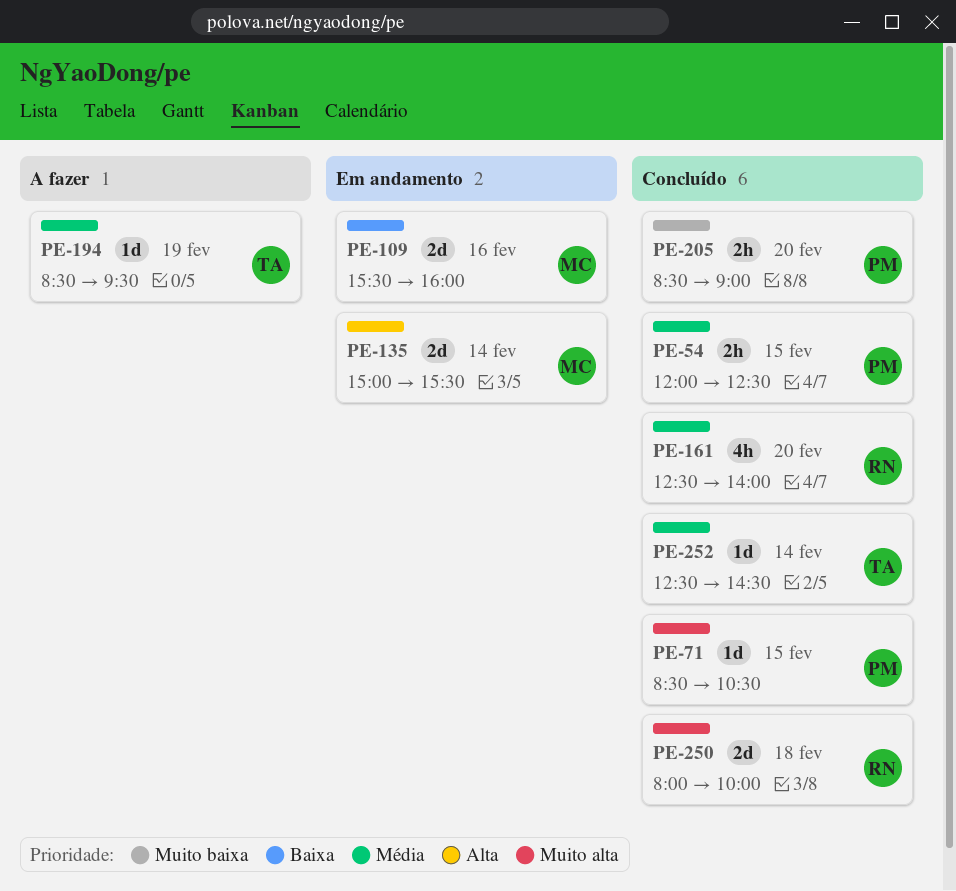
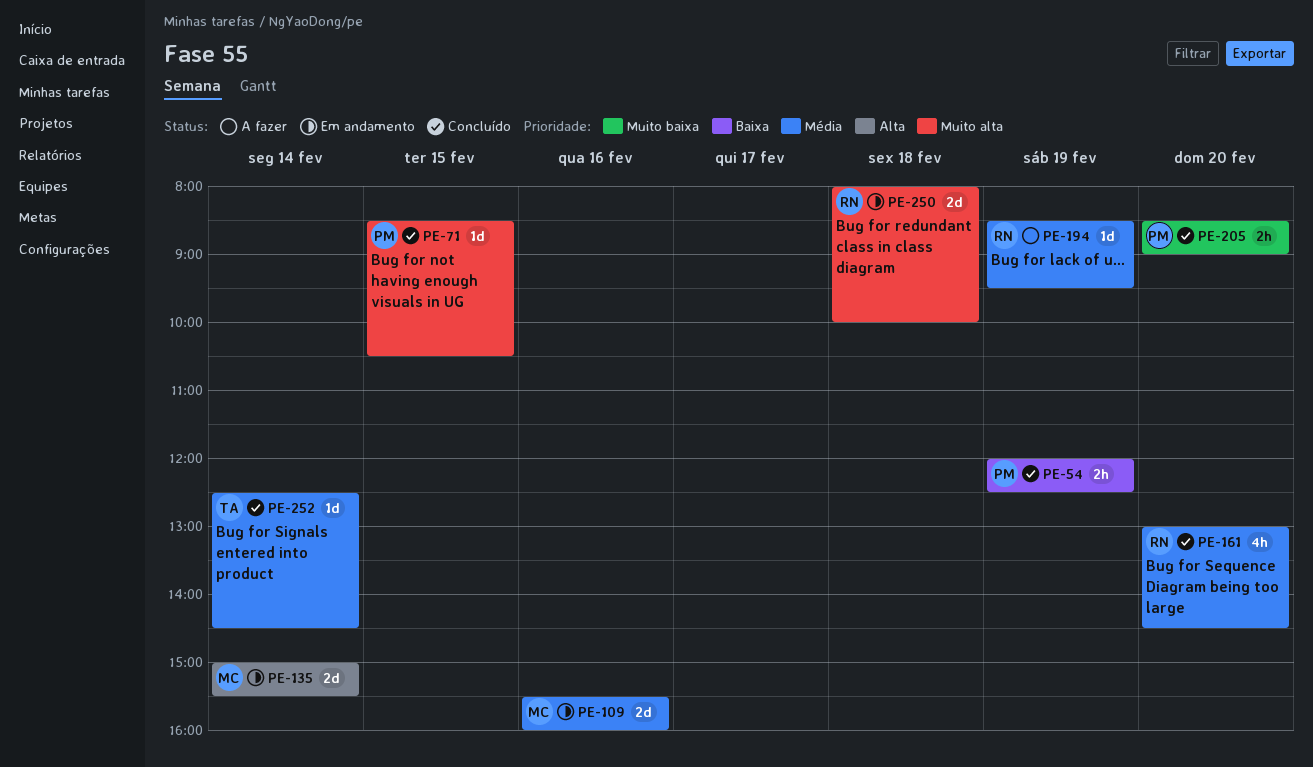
PE-54, priority: Média -> Baixa
PE-54, day: Feb 15 -> Feb 19
PE-109, priority: Baixa -> Média
PE-161, begins: 12:30 -> 13:00
PE-161, ends: 14:00 -> 14:30
PE-194, owner: TA -> RN
PE-250, status: Concluído -> Em andamento

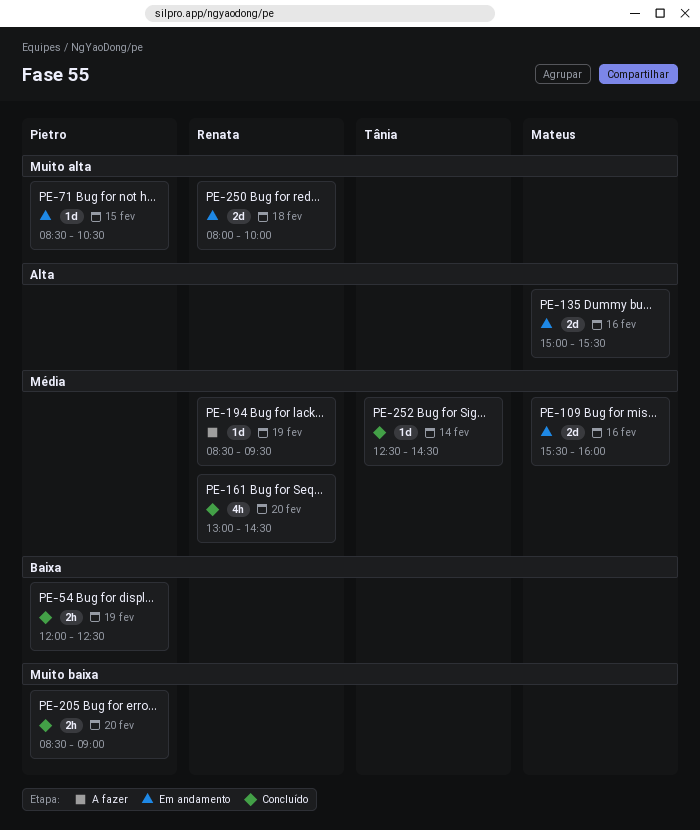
PE-71, status: Concluído -> Em andamento
PE-135, day: Feb 14 -> Feb 16

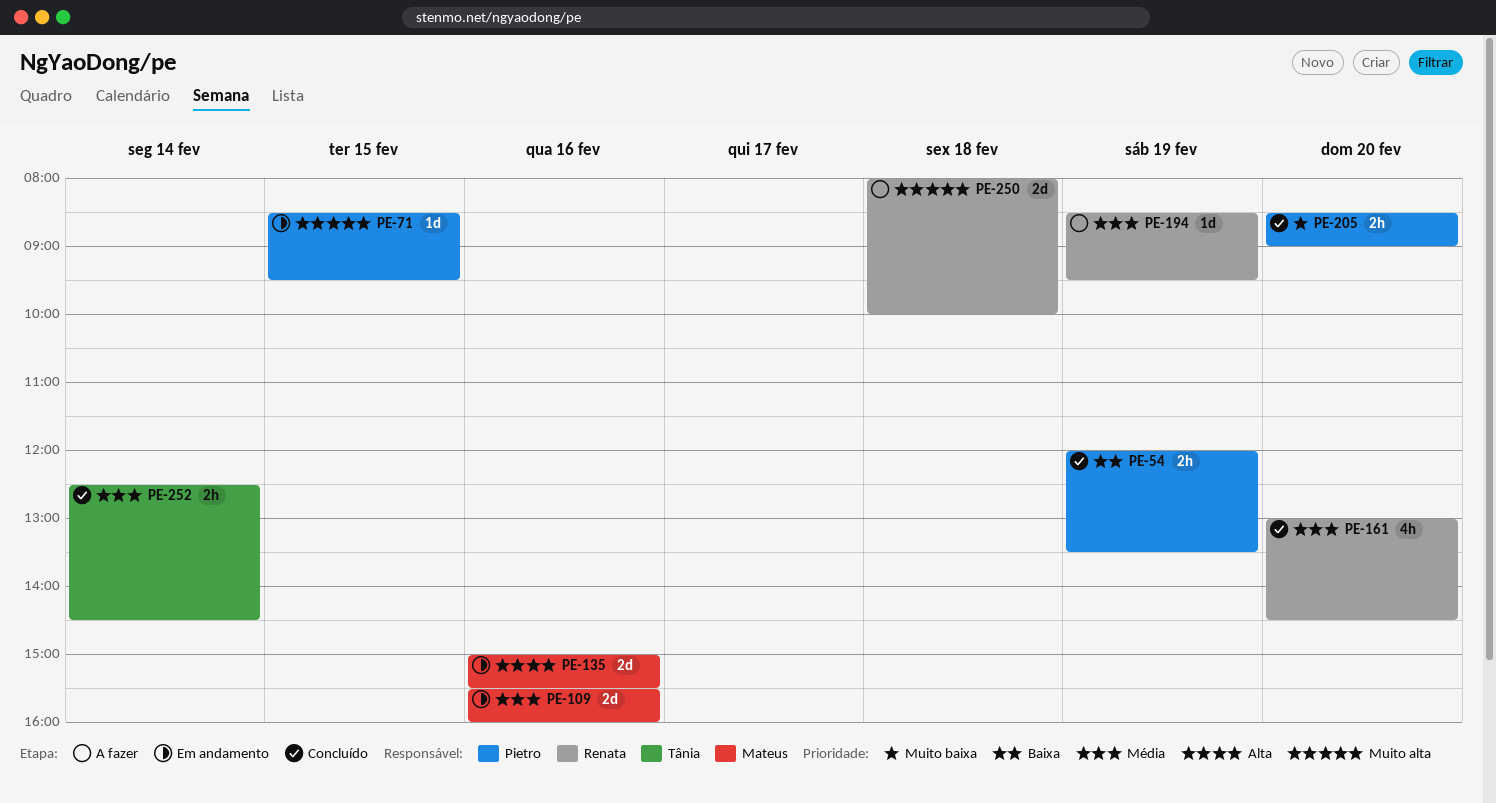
PE-54, ends: 12:30 -> 13:30
PE-71, ends: 10:30 -> 09:30
PE-250, status: Em andamento -> A fazer
PE-252, estimate: 1d -> 2h

